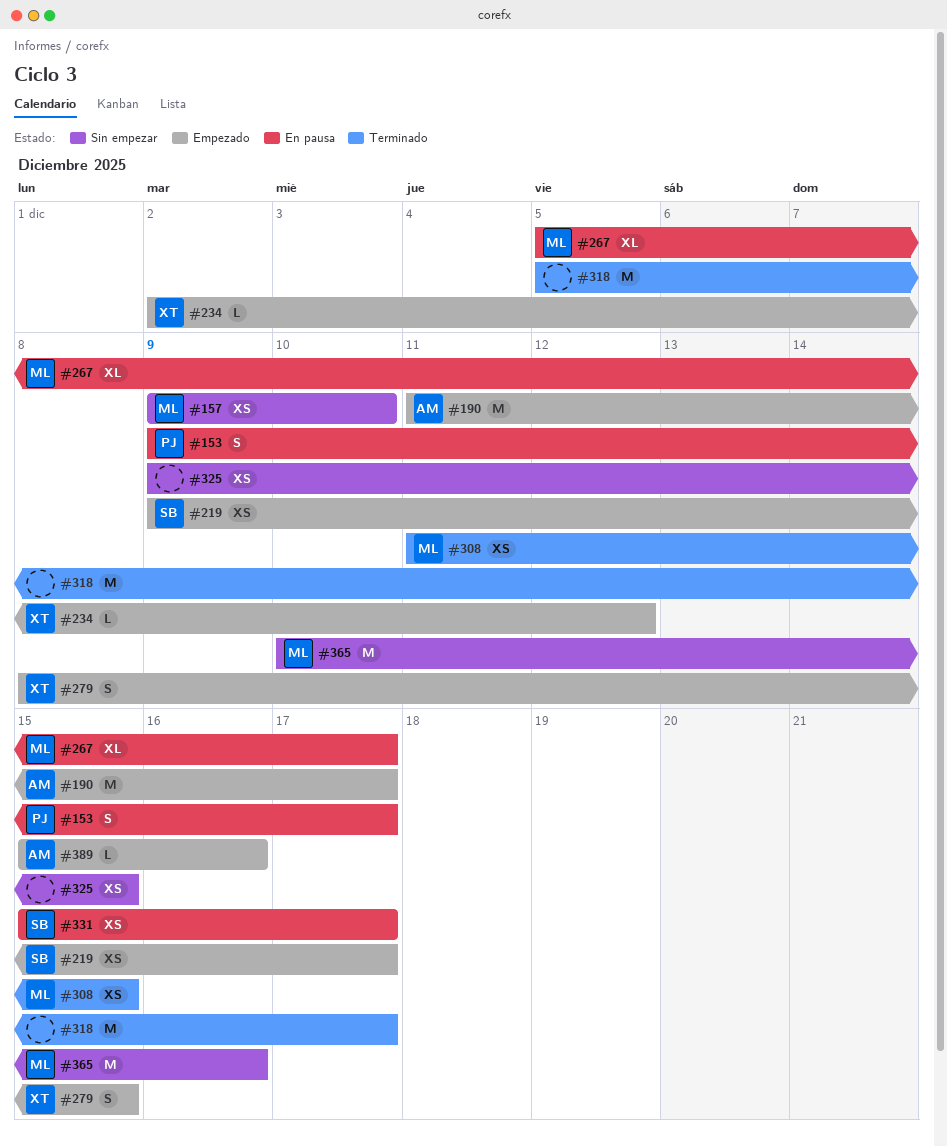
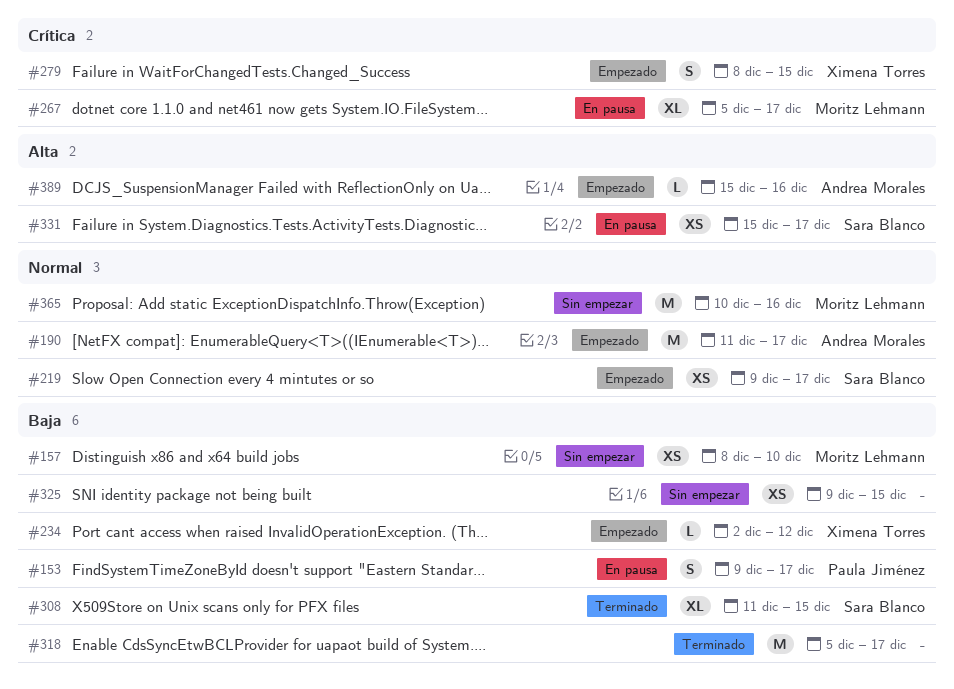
#157, start: Dec 9 -> Dec 8
#308, owner: Moritz Lehmann -> Sara Blanco
#308, estimate: XS -> XL

